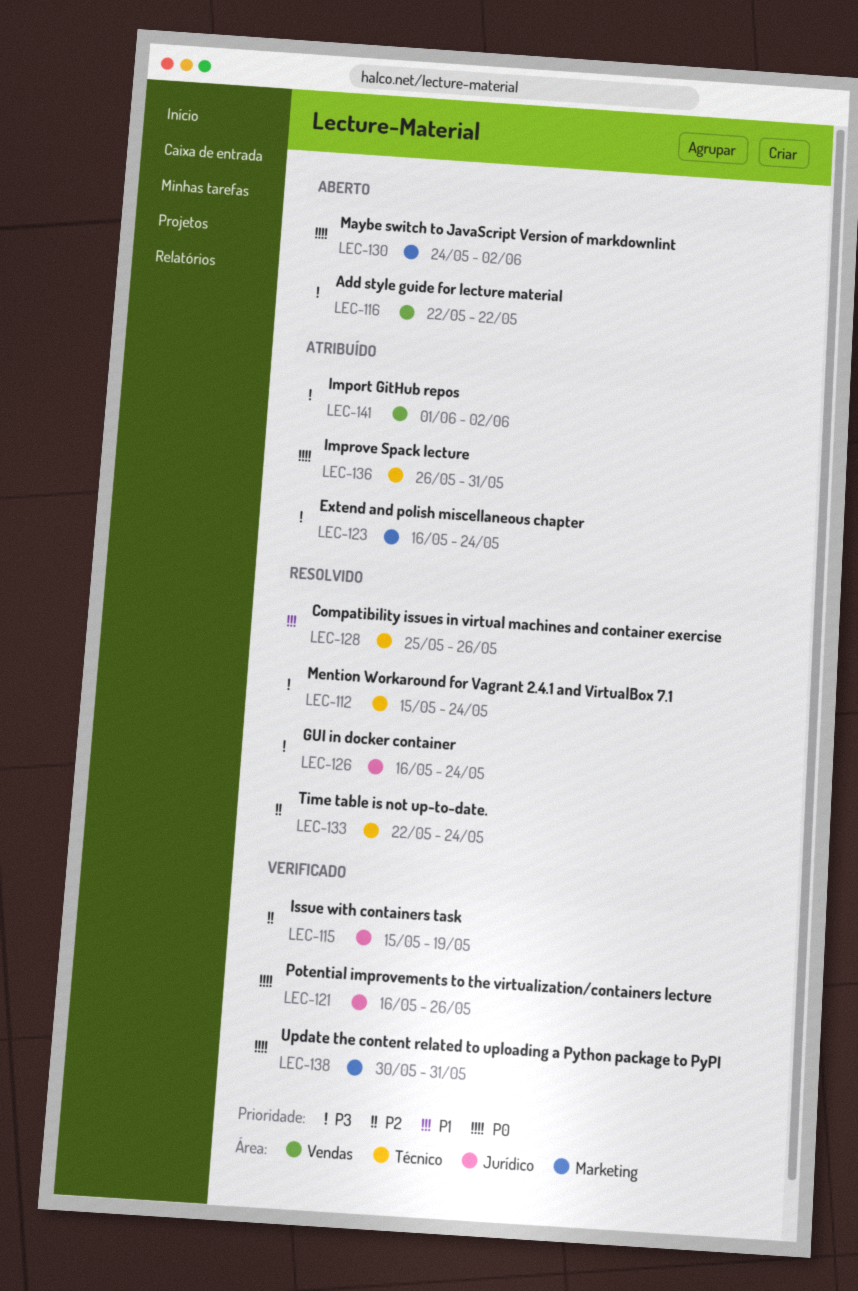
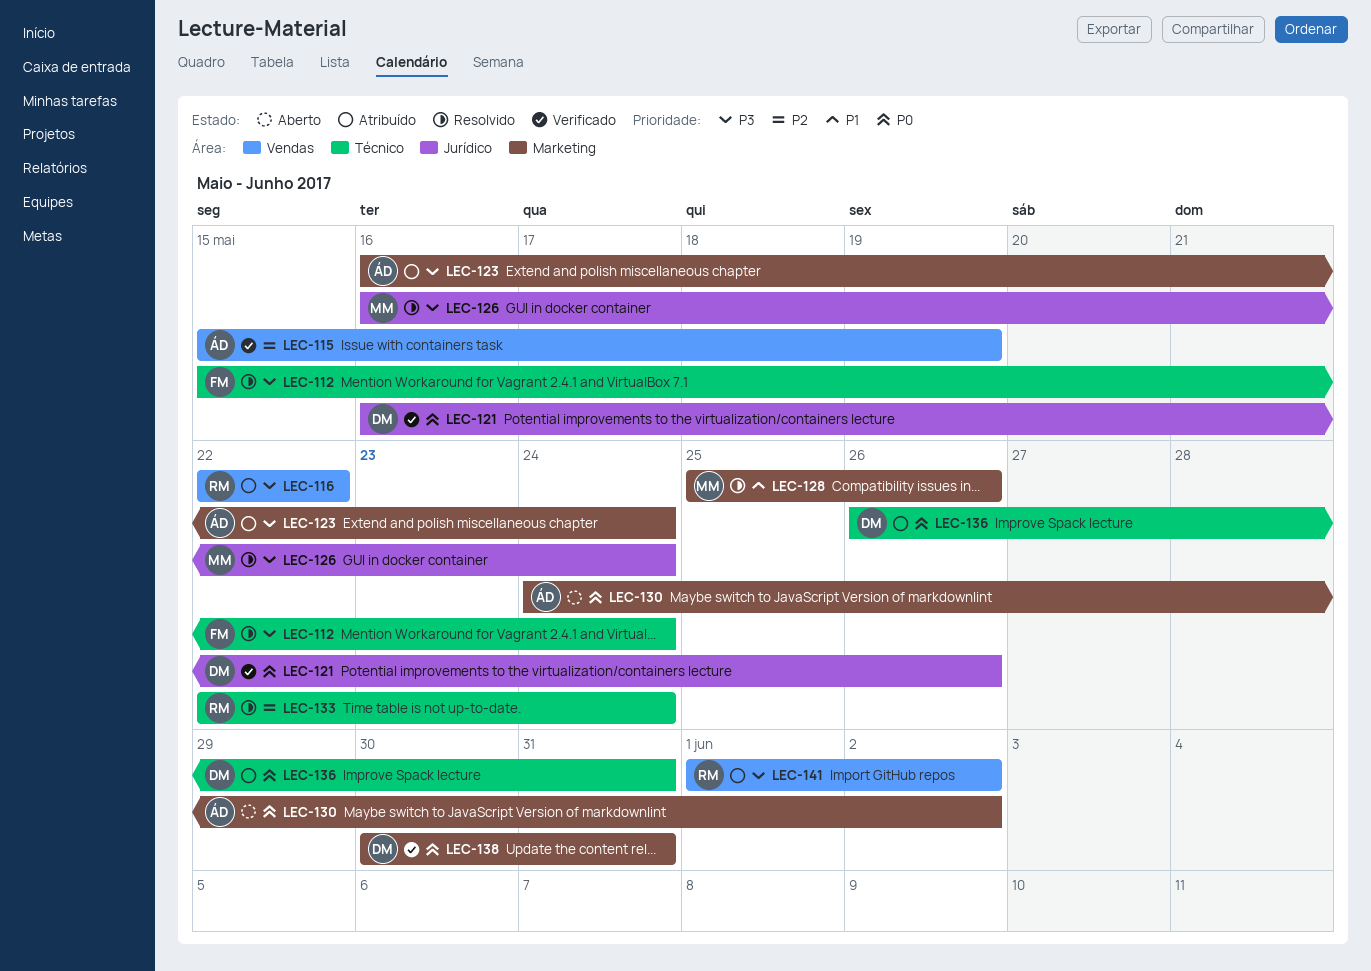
LEC-115, label: Jurídico -> Vendas
LEC-116, status: Aberto -> Atribuído
LEC-128, label: Técnico -> Marketing

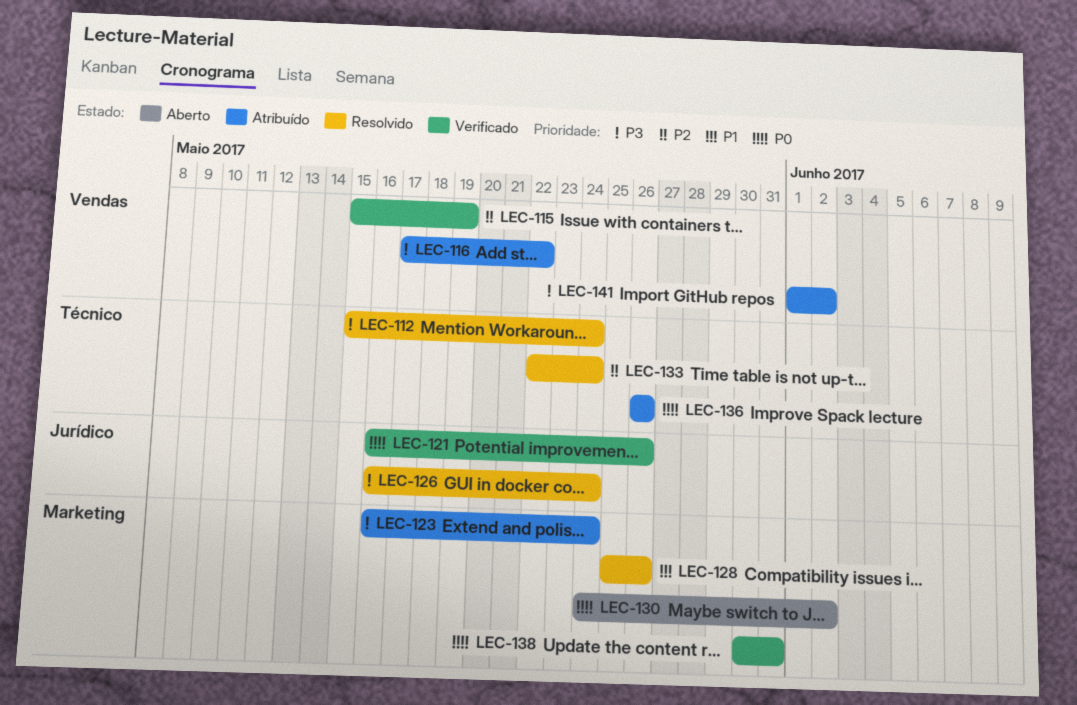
LEC-116, start: May 22 -> May 17
LEC-136, due: May 31 -> May 26

